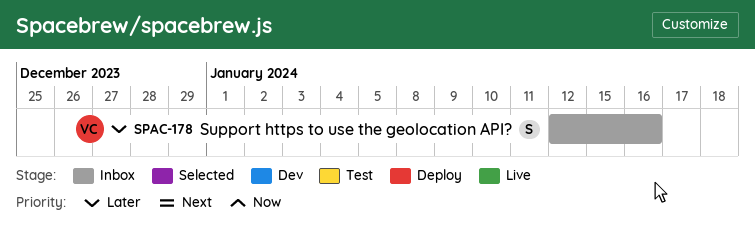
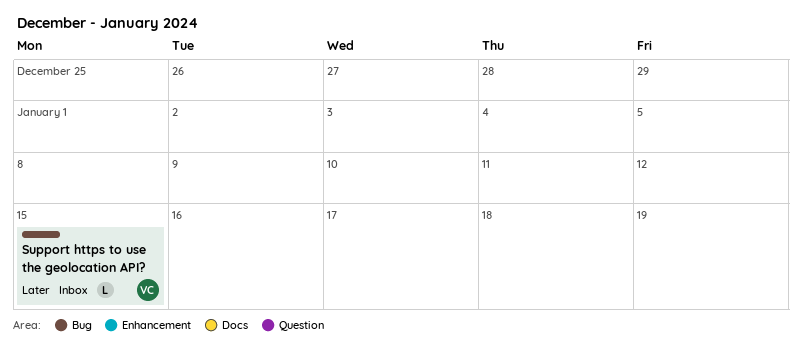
Support https to use the geolocation API?, estimate: S -> L
Support https to use the geolocation API?, due: Jan 16 -> Jan 15

